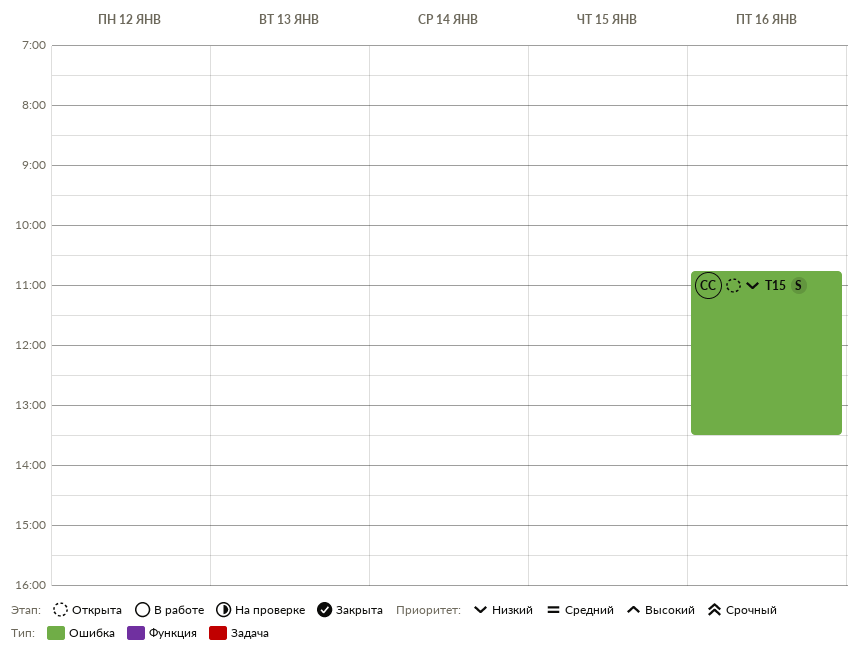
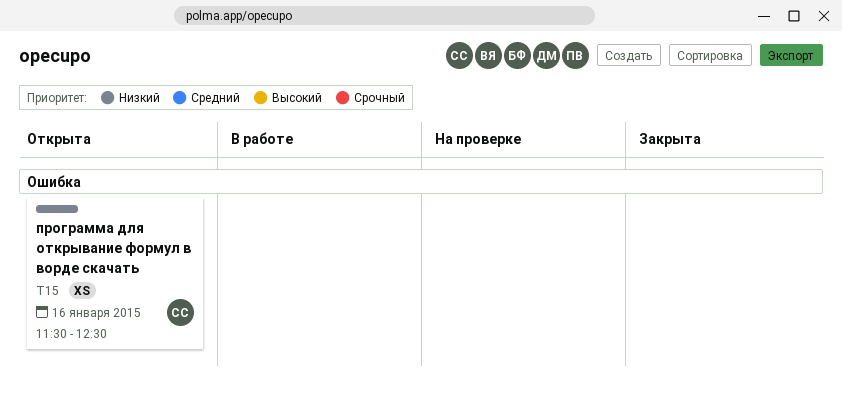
T15, estimate: S -> XS
T15, begins: 10:45 -> 11:30
T15, ends: 13:30 -> 12:30

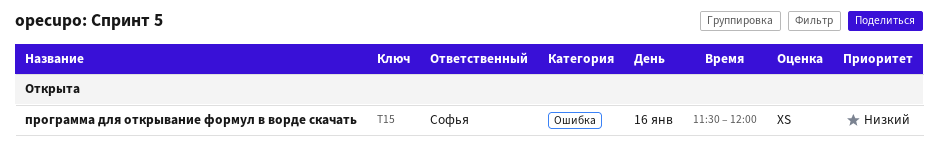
T15, ends: 12:30 -> 12:00

